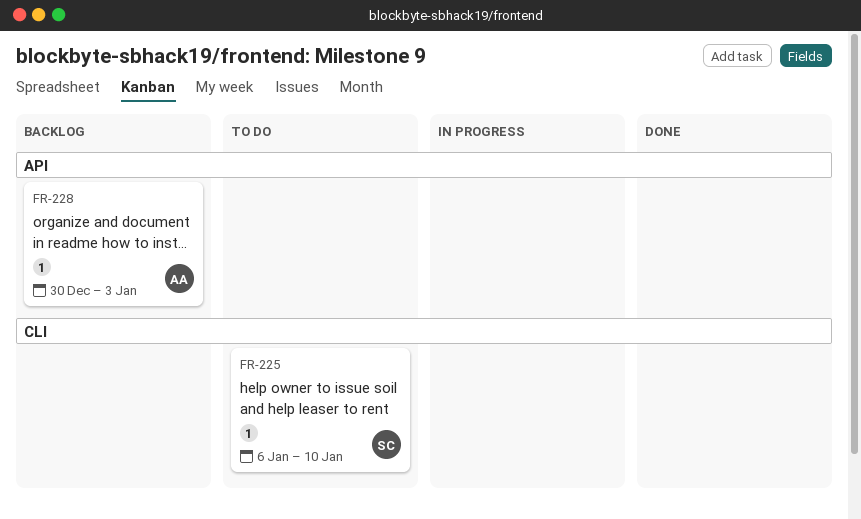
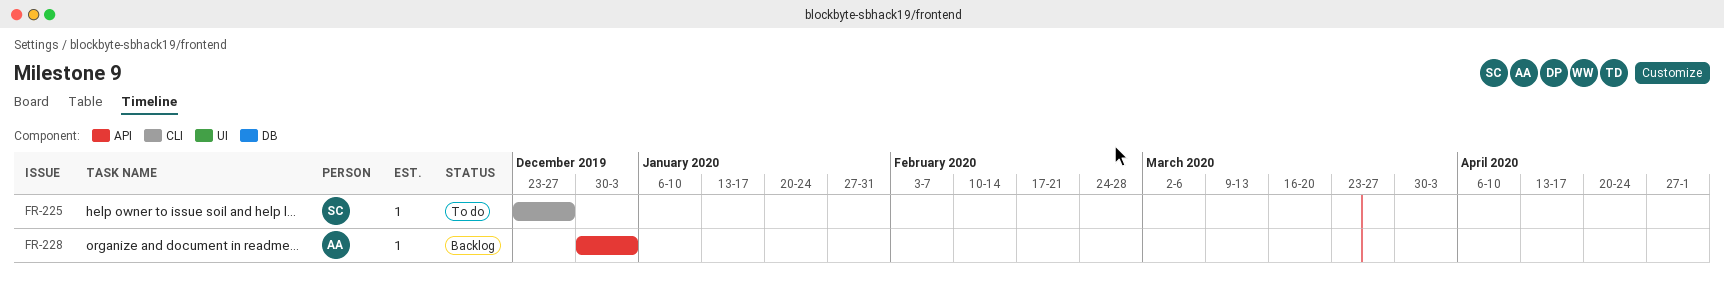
FR-225, start: Jan 6 -> Dec 23
FR-225, due: Jan 10 -> Dec 27

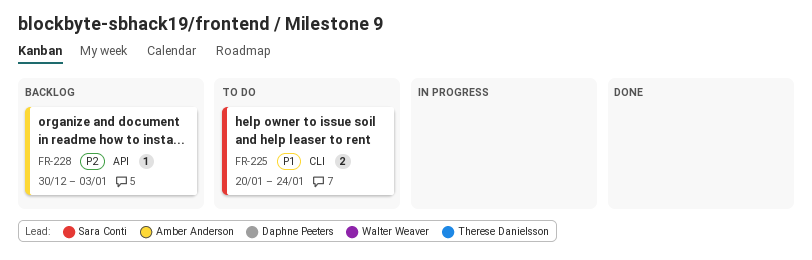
FR-225, estimate: 1 -> 2
FR-225, start: Dec 23 -> Jan 20
FR-225, due: Dec 27 -> Jan 24

